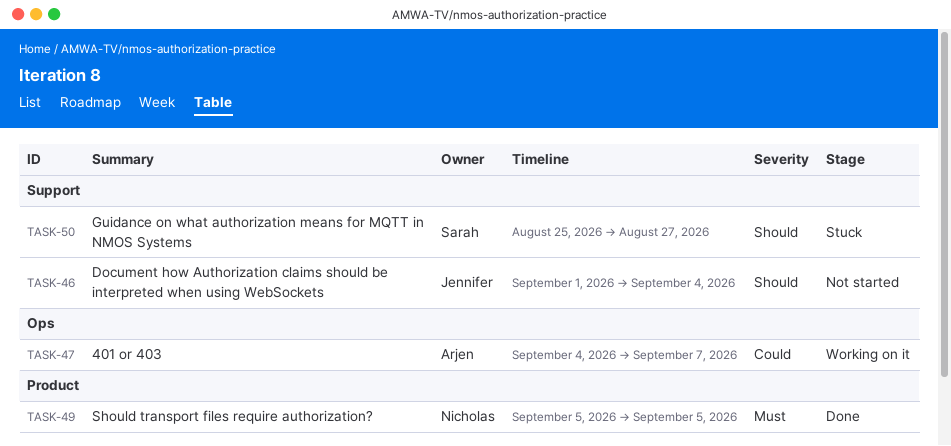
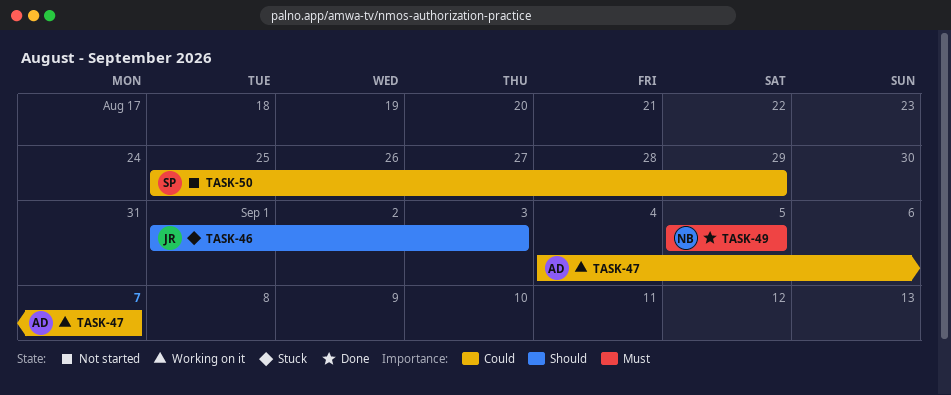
TASK-46, status: Not started -> Stuck
TASK-46, due: Sep 4 -> Sep 3
TASK-50, status: Stuck -> Not started
TASK-50, priority: Should -> Could
TASK-50, due: Aug 27 -> Aug 29

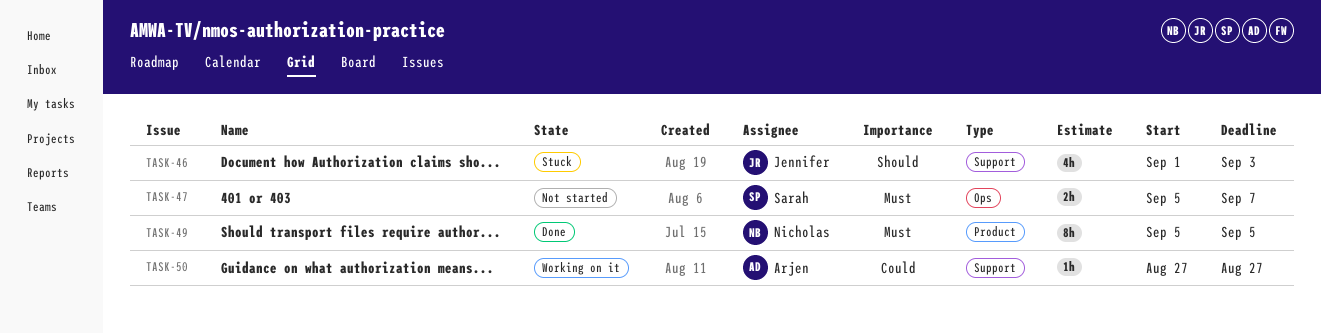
TASK-47, status: Working on it -> Not started
TASK-47, owner: Arjen -> Sarah
TASK-47, priority: Could -> Must
TASK-47, start: Sep 4 -> Sep 5
TASK-50, status: Not started -> Working on it
TASK-50, owner: Sarah -> Arjen
TASK-50, start: Aug 25 -> Aug 27
TASK-50, due: Aug 29 -> Aug 27

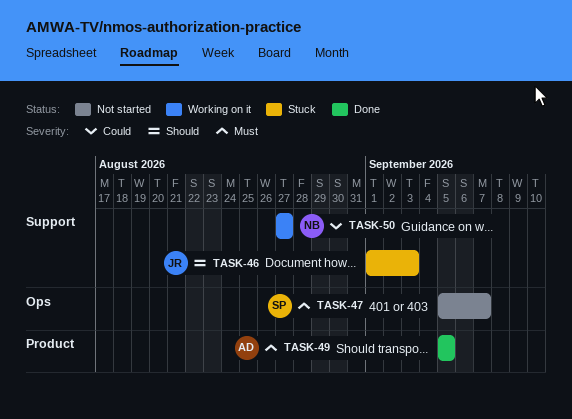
TASK-49, owner: Nicholas -> Arjen
TASK-50, owner: Arjen -> Nicholas

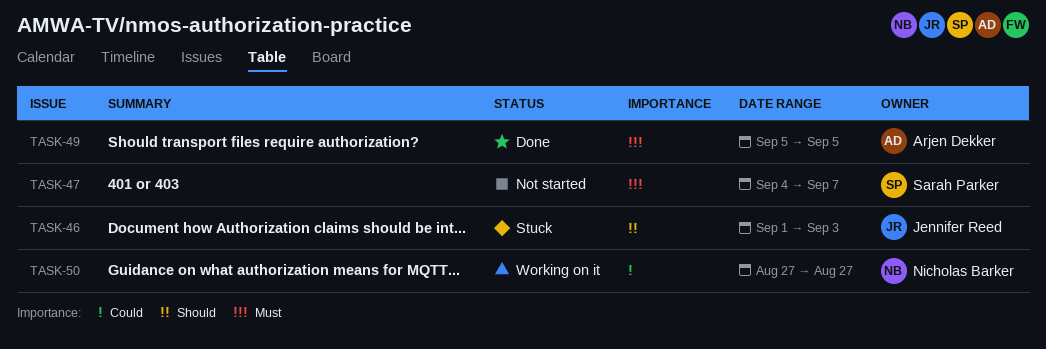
TASK-47, start: Sep 5 -> Sep 4

